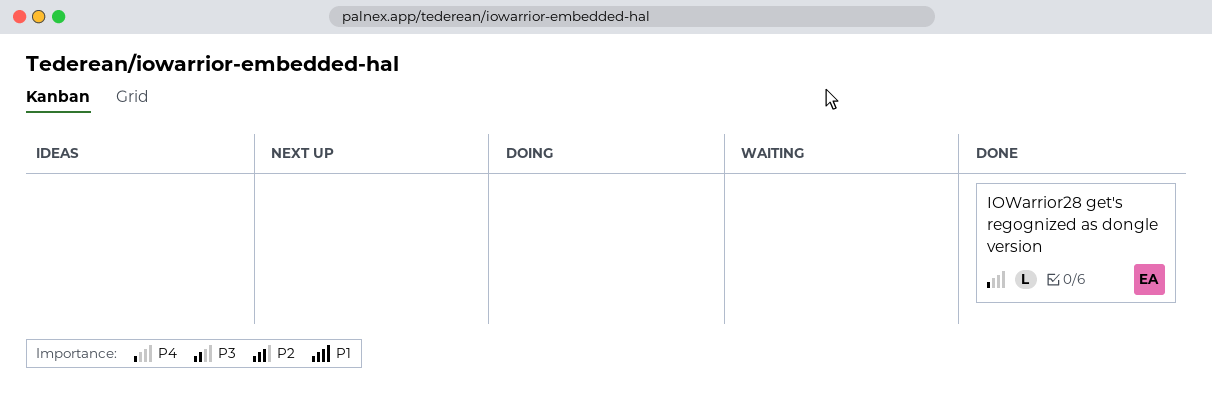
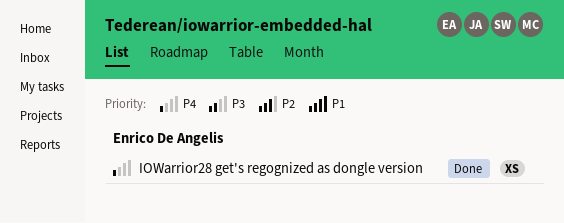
IOWarrior28 get's regognized as dongle version, estimate: L -> XS

